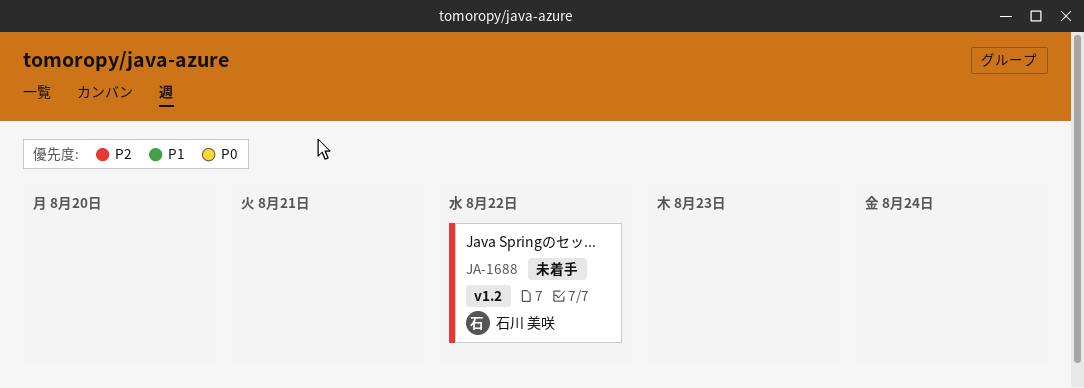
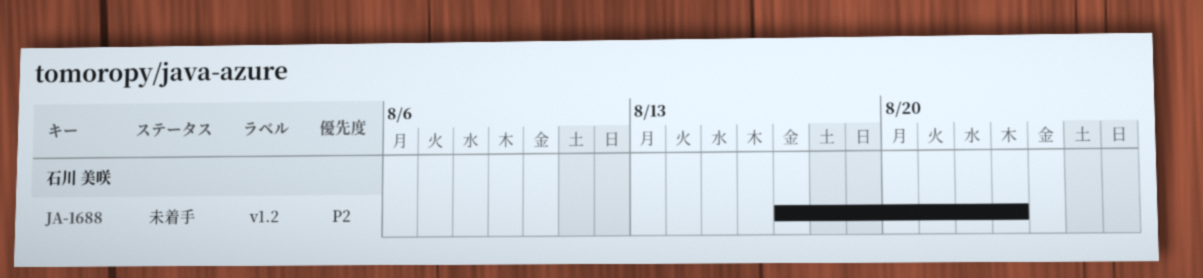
JA-1688, due: Aug 22 -> Aug 23

